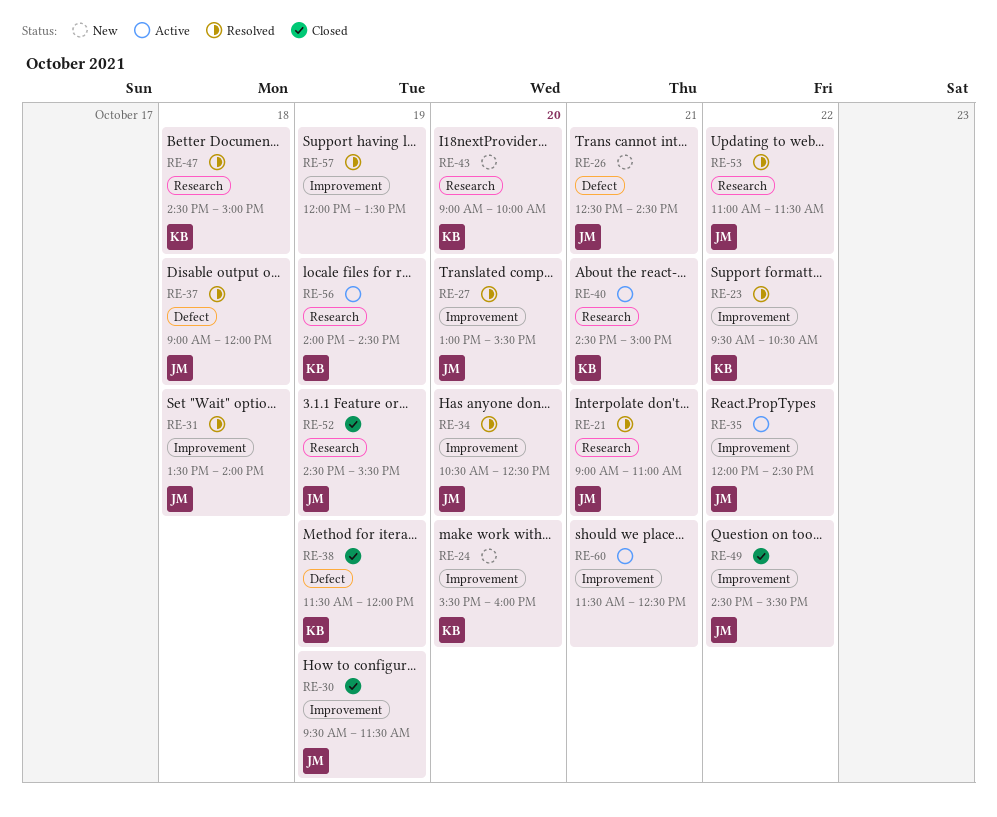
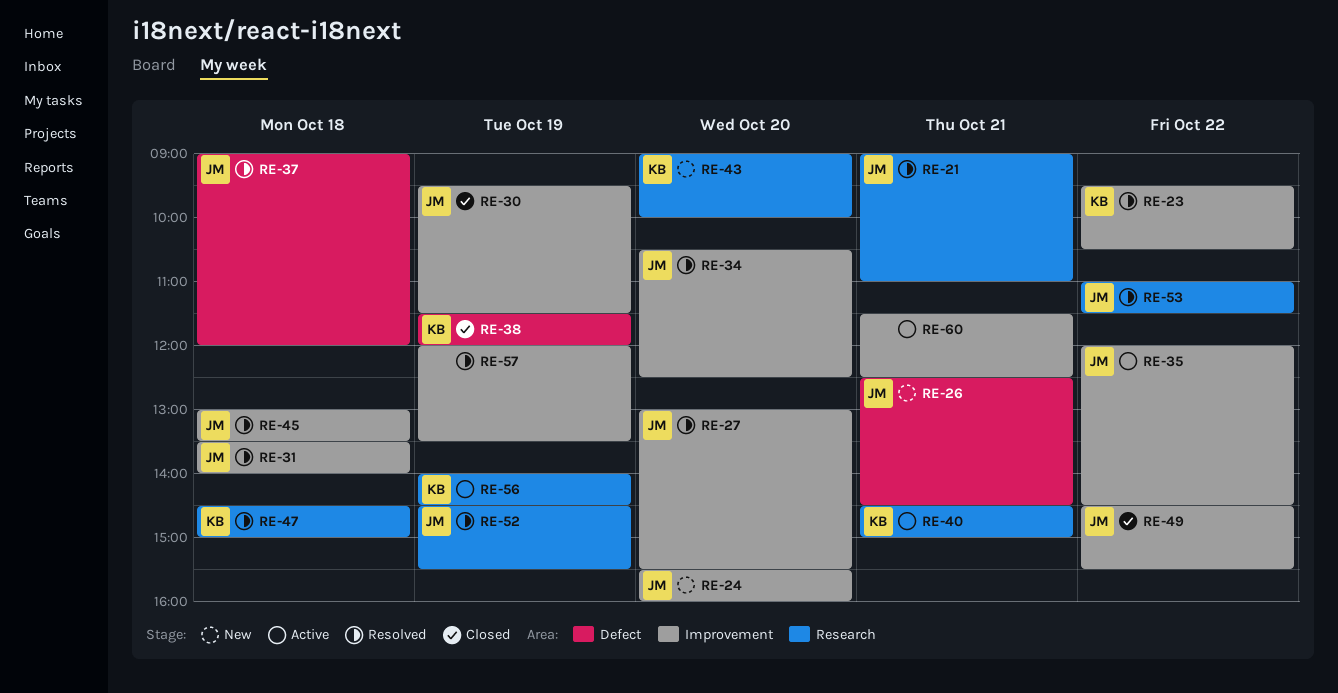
RE-24, owner: KB -> JM
RE-45: none -> present
RE-52, status: Closed -> Resolved

